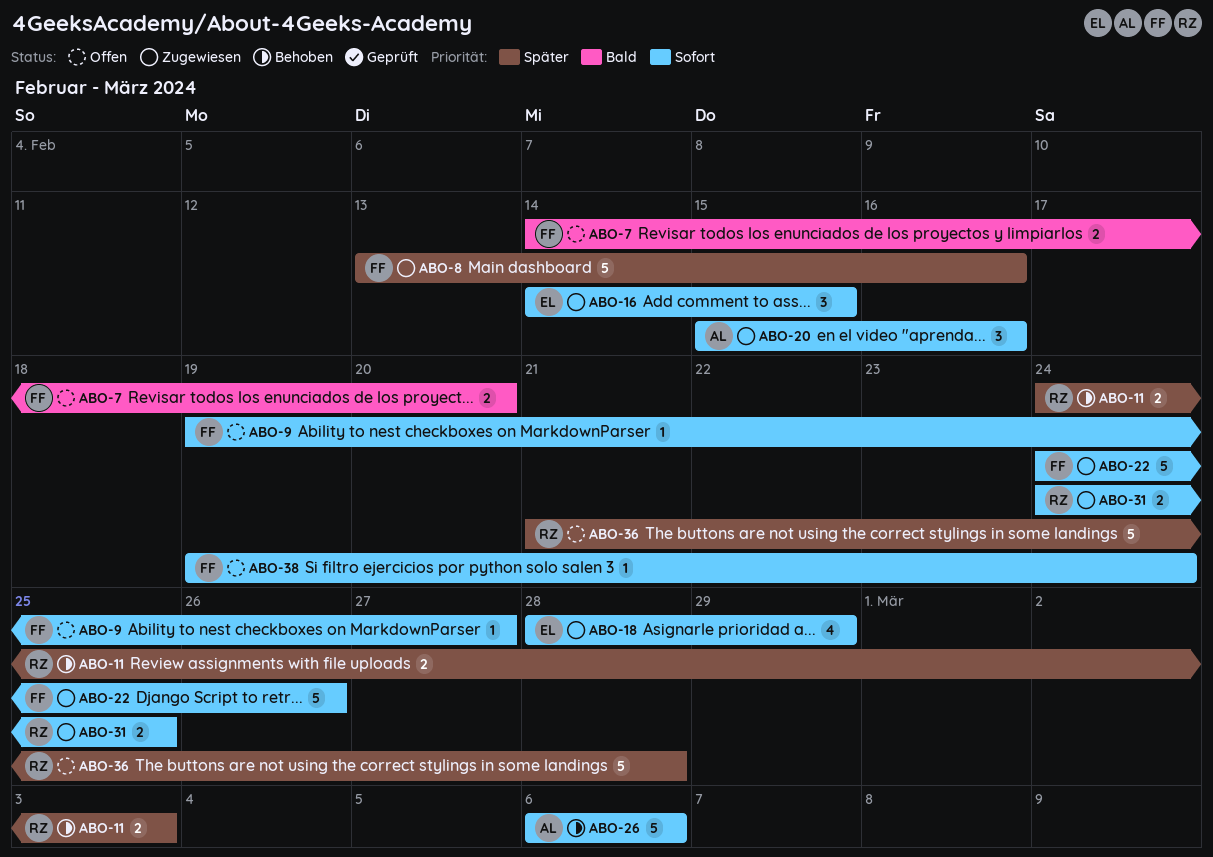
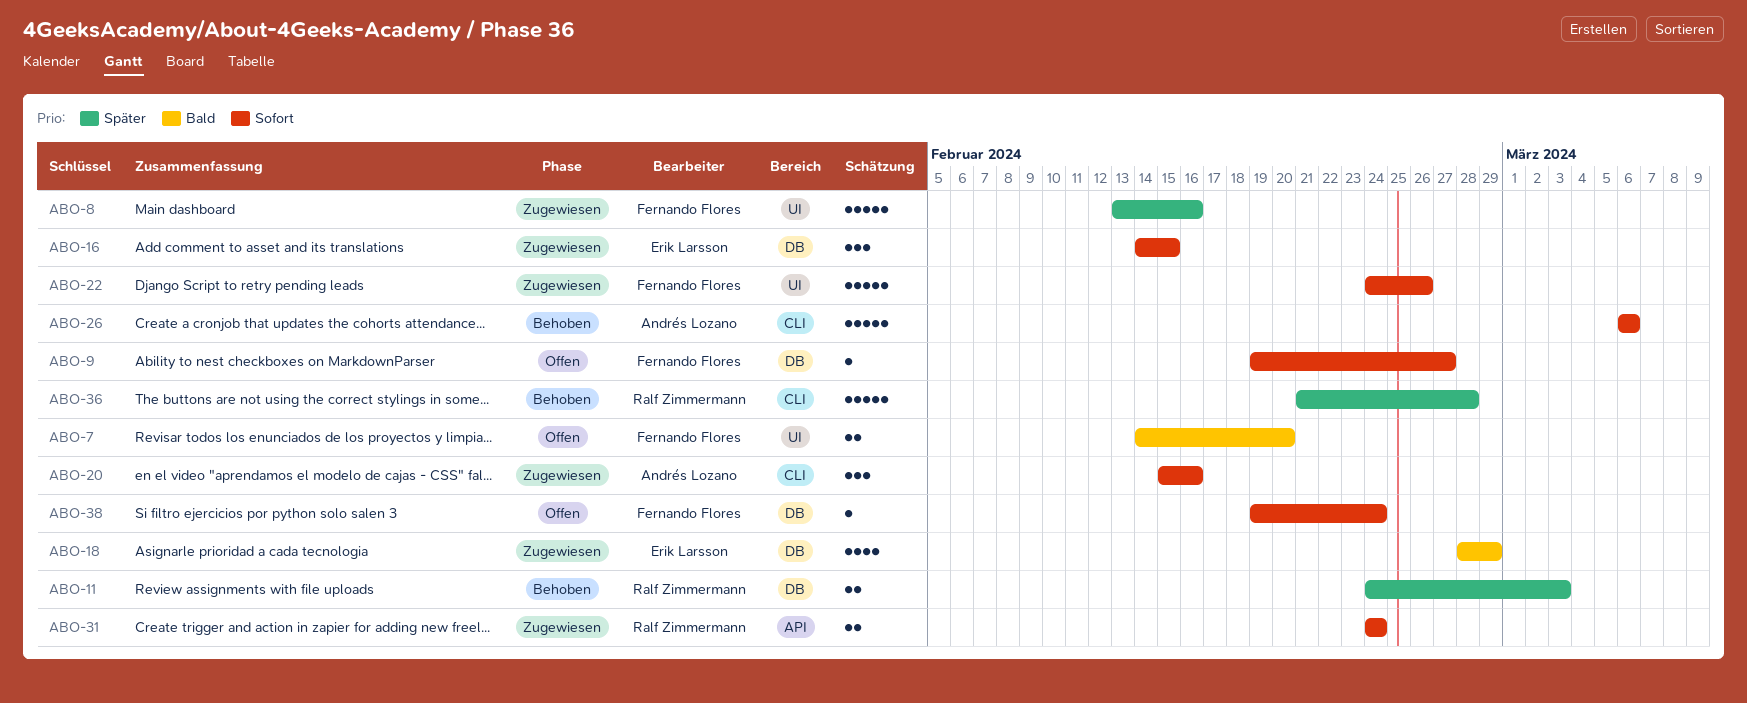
ABO-18, priority: Sofort -> Bald
ABO-31, due: Feb 25 -> Feb 24
ABO-36, status: Offen -> Behoben

